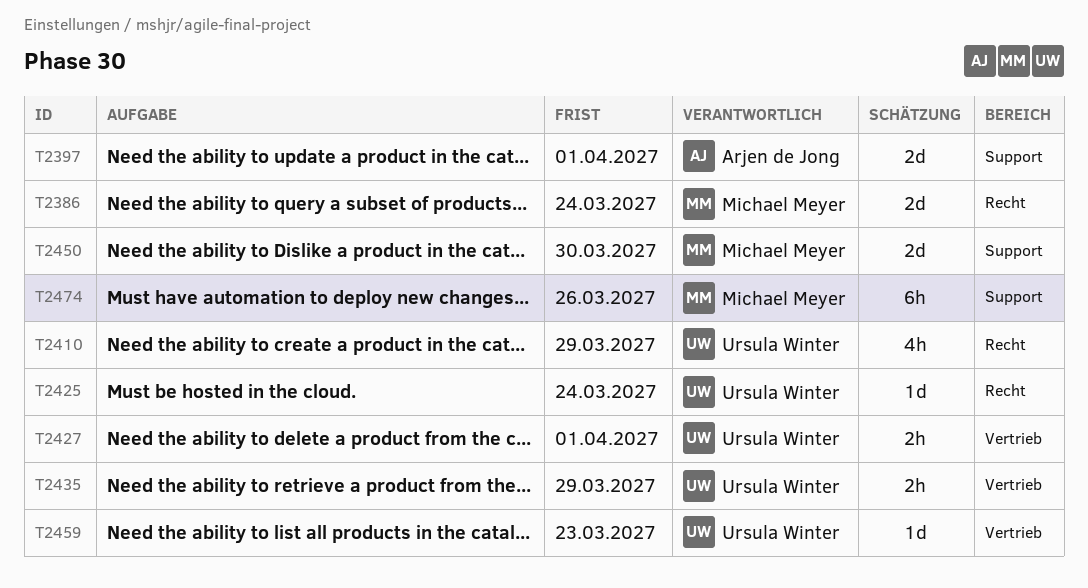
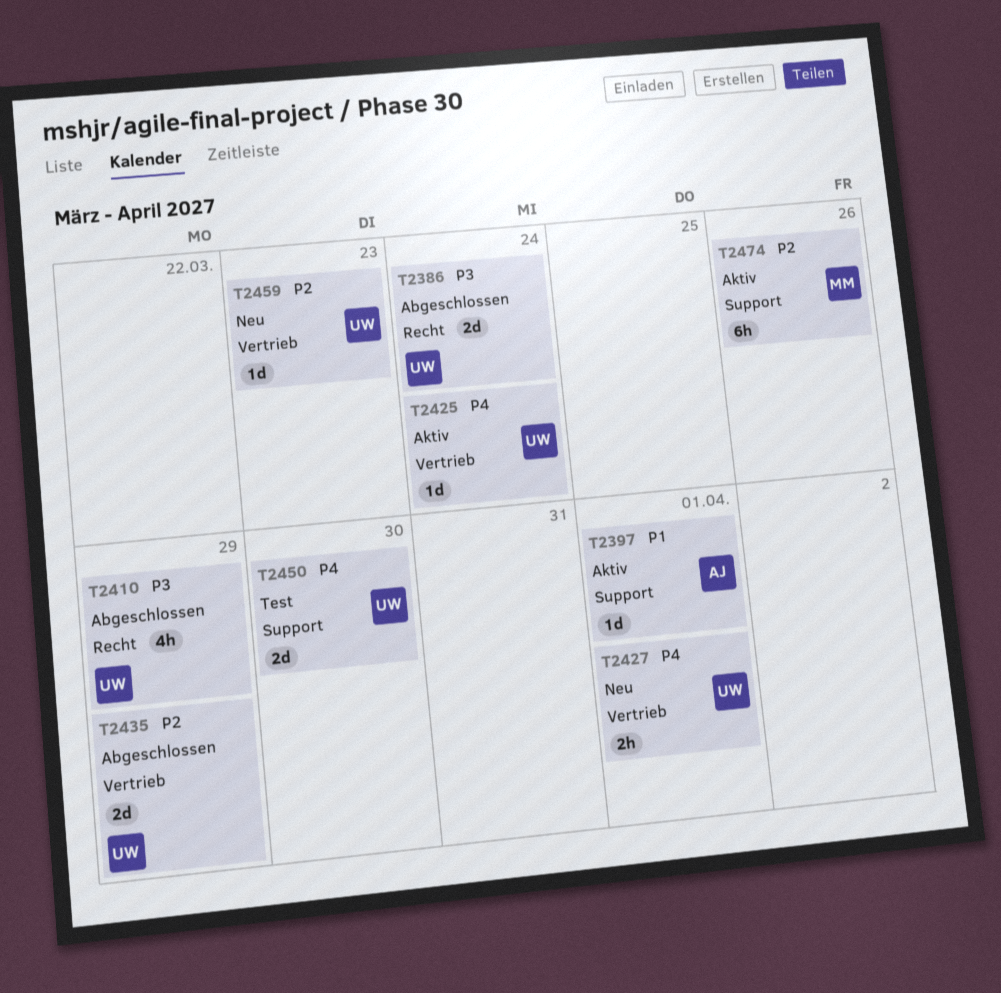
T2386, owner: Michael Meyer -> Ursula Winter
T2397, estimate: 2d -> 1d
T2425, label: Recht -> Vertrieb
T2435, estimate: 2h -> 2d
T2450, owner: Michael Meyer -> Ursula Winter

